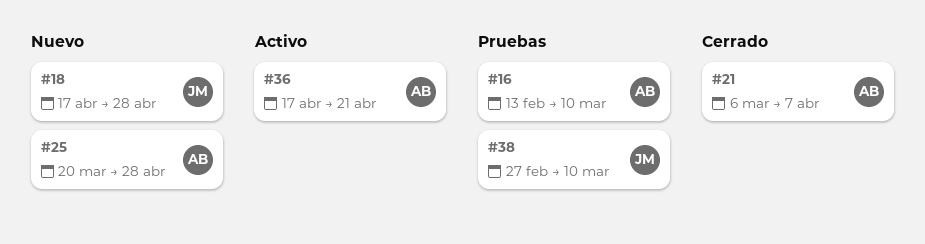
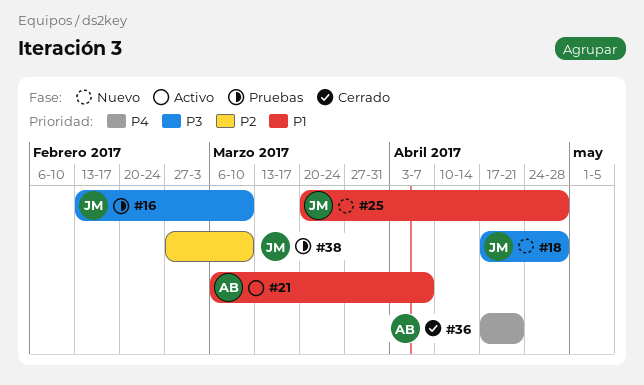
#16, owner: AB -> JM
#21, status: Cerrado -> Activo
#25, owner: AB -> JM
#36, status: Activo -> Cerrado

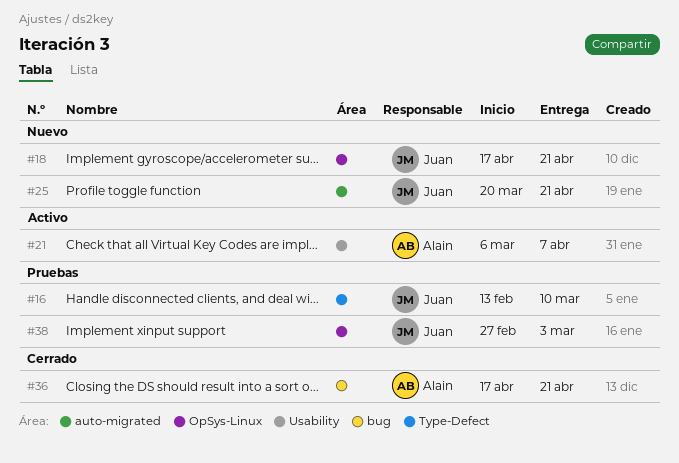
#18, due: Apr 28 -> Apr 21
#25, due: Apr 28 -> Apr 21
#38, due: Mar 10 -> Mar 3

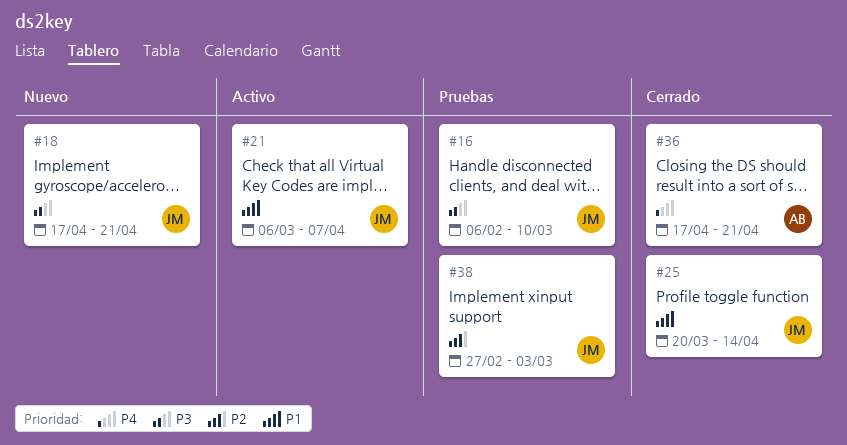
#16, start: Feb 13 -> Feb 6
#21, owner: Alain -> Juan
#25, status: Nuevo -> Cerrado
#25, due: Apr 21 -> Apr 14

